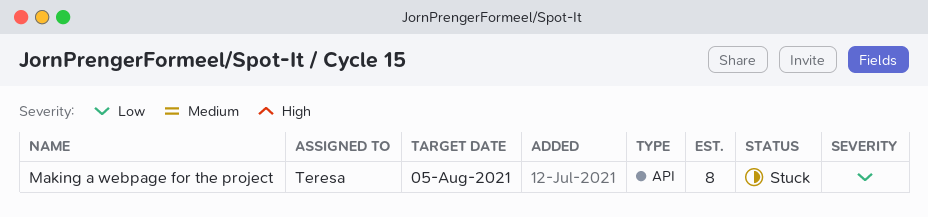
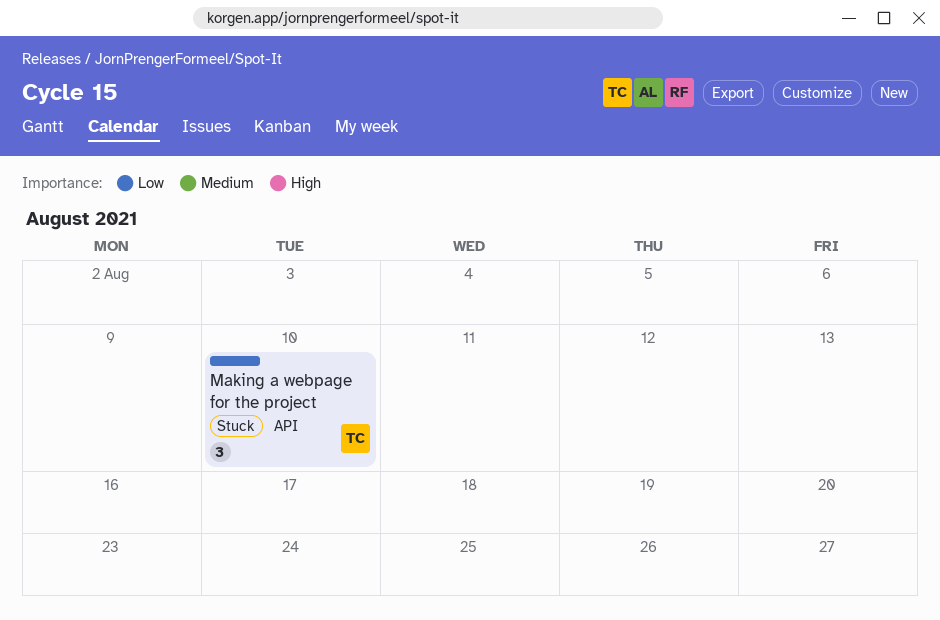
Making a webpage for the project, estimate: 8 -> 3
Making a webpage for the project, due: Aug 5 -> Aug 10

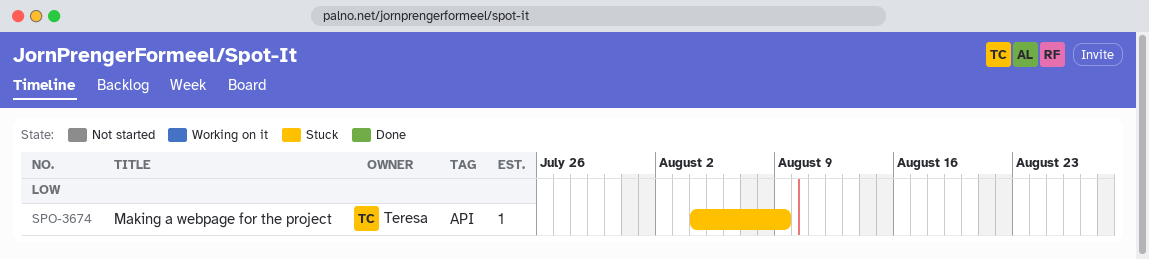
Making a webpage for the project, estimate: 3 -> 1
Making a webpage for the project, due: Aug 10 -> Aug 9

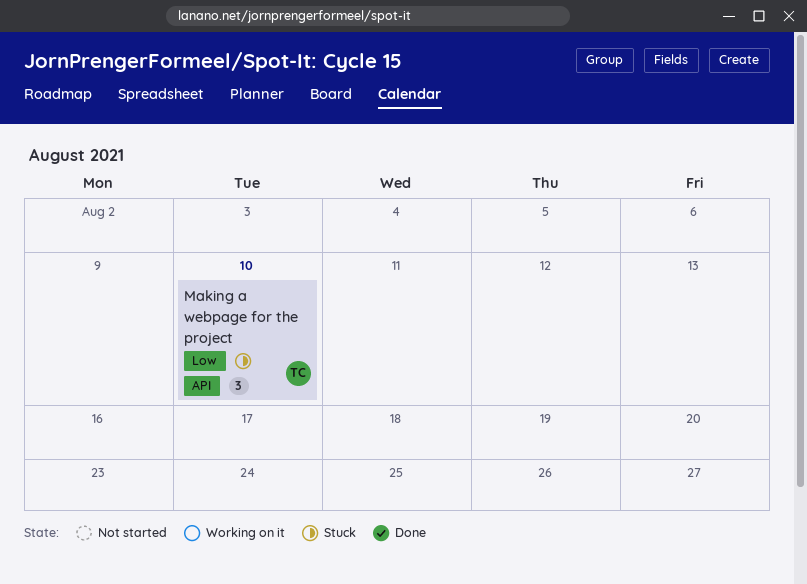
Making a webpage for the project, estimate: 1 -> 3
Making a webpage for the project, due: Aug 9 -> Aug 10

